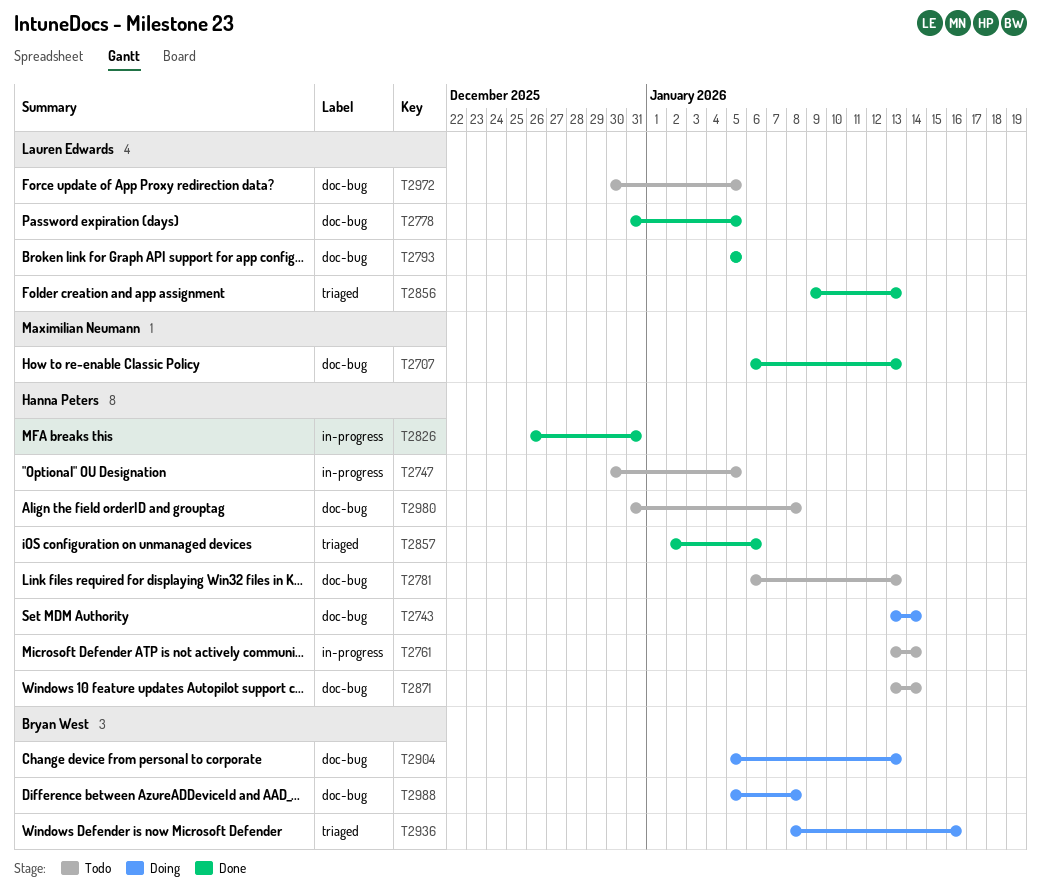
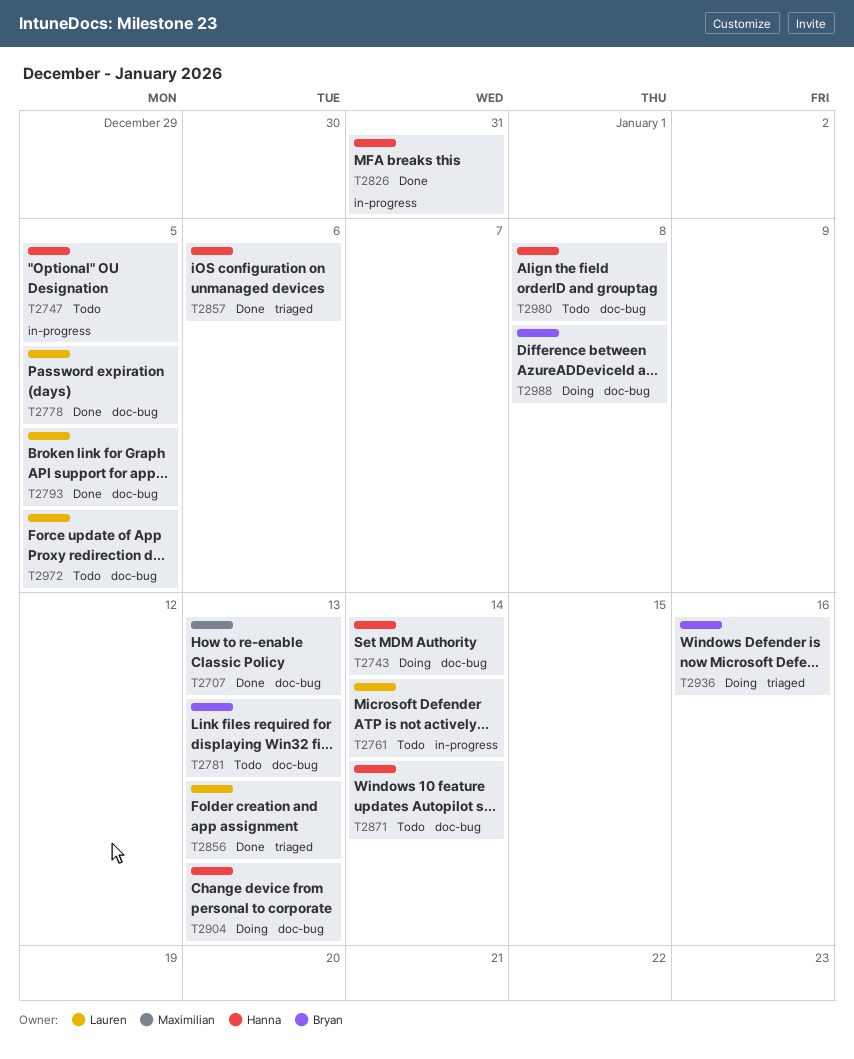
T2761, owner: Hanna Peters -> Lauren Edwards
T2781, owner: Hanna Peters -> Bryan West
T2904, owner: Bryan West -> Hanna Peters

